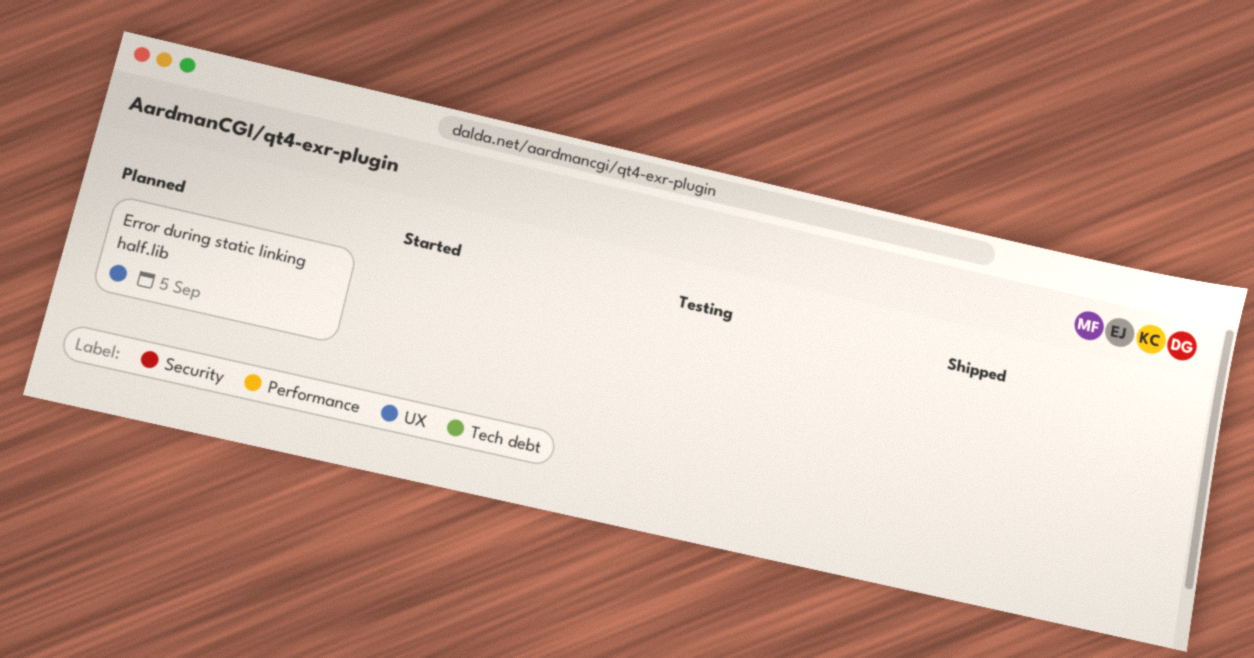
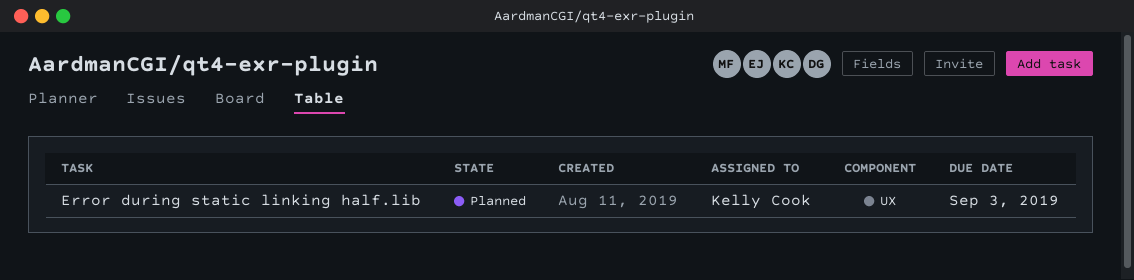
Error during static linking half.lib, due: Sep 5 -> Sep 3

